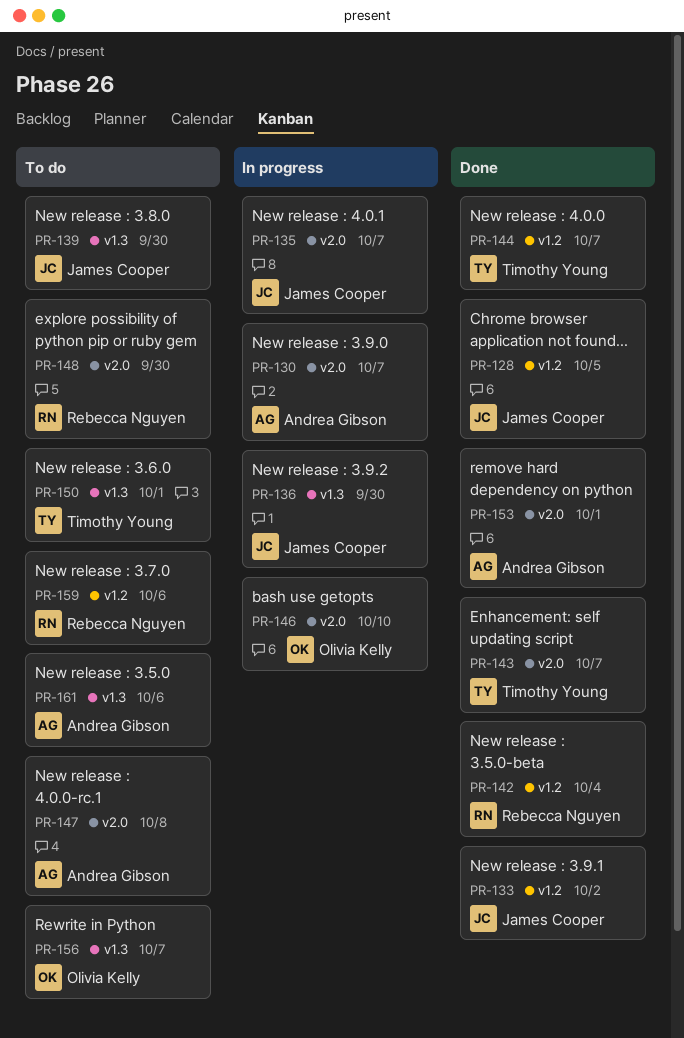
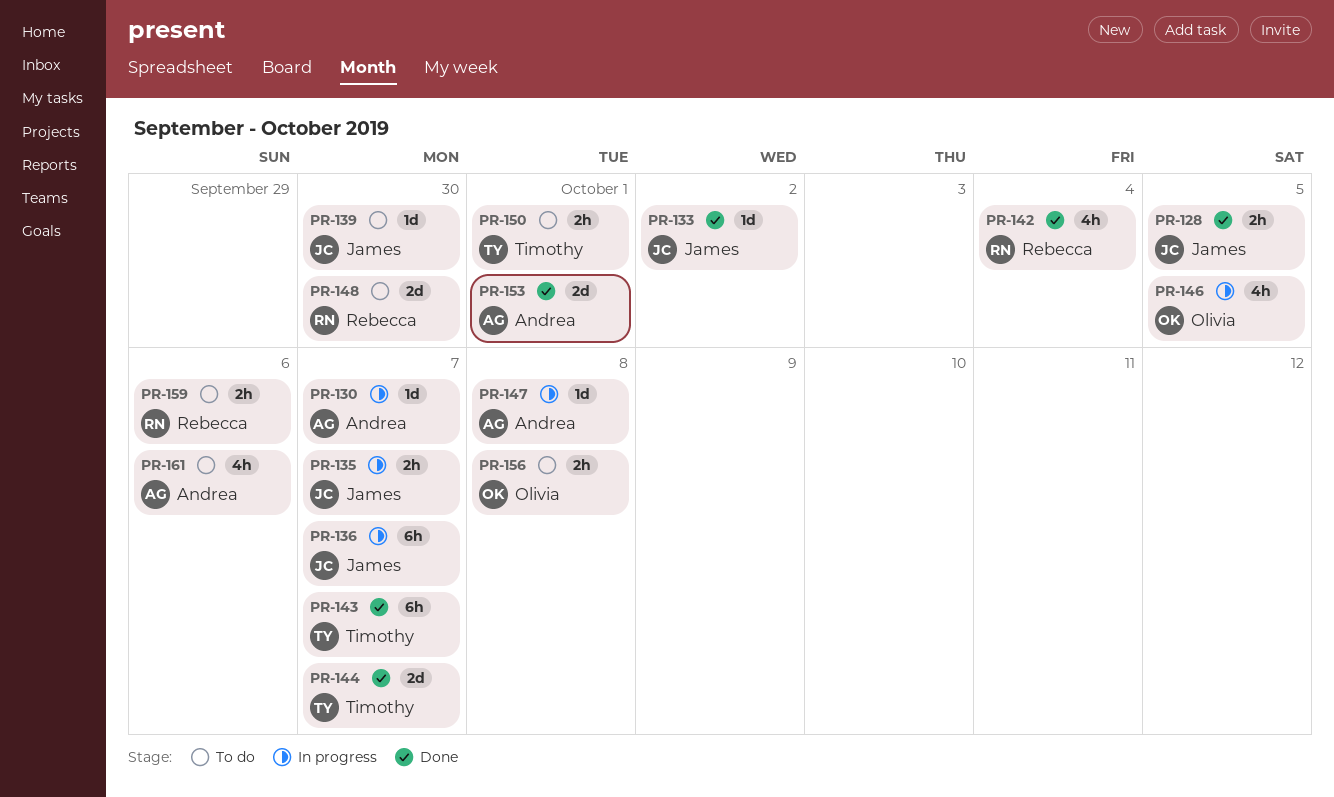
PR-136, due: Sep 30 -> Oct 7
PR-146, due: Oct 10 -> Oct 5
PR-147, status: To do -> In progress
PR-156, due: Oct 7 -> Oct 8

